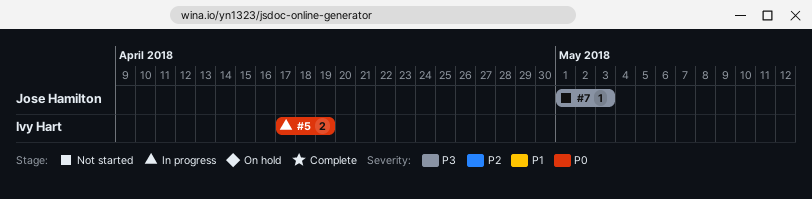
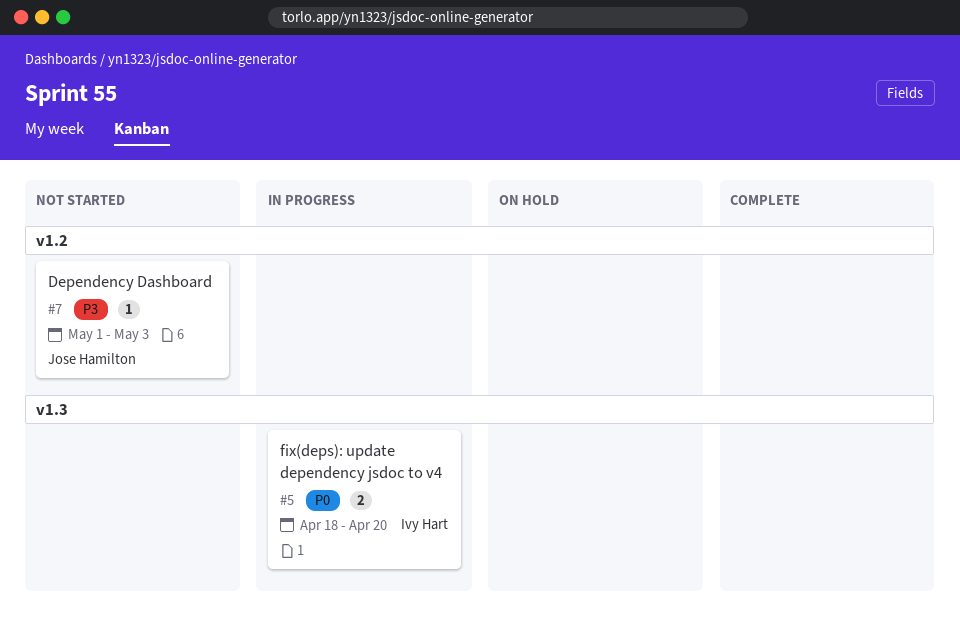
#5, start: Apr 17 -> Apr 18
#5, due: Apr 19 -> Apr 20

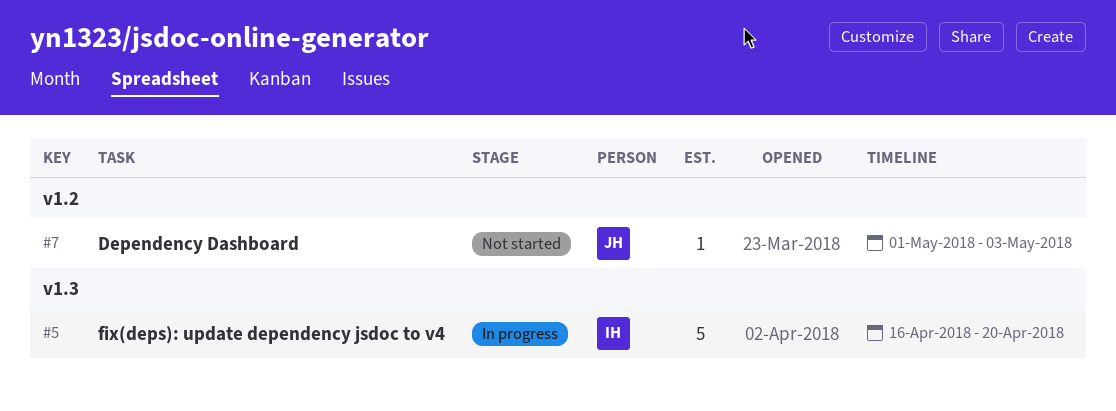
#5, estimate: 2 -> 5
#5, start: Apr 18 -> Apr 16

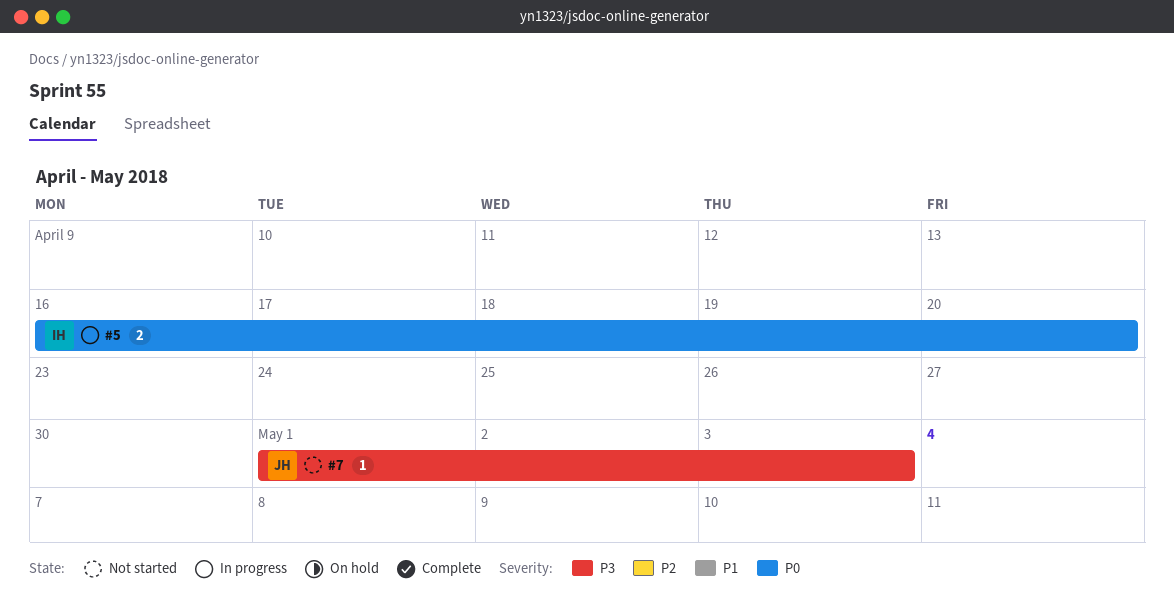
#5, estimate: 5 -> 2

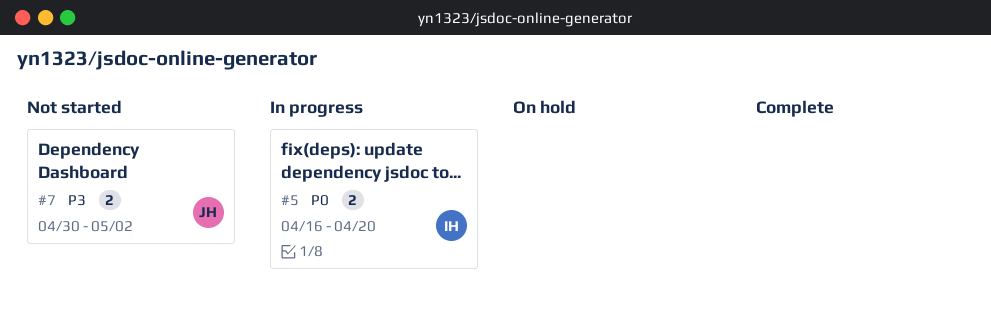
#7, estimate: 1 -> 2
#7, start: May 1 -> Apr 30
#7, due: May 3 -> May 2

